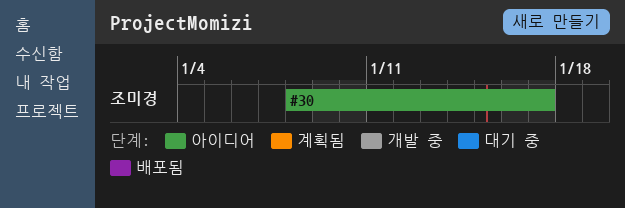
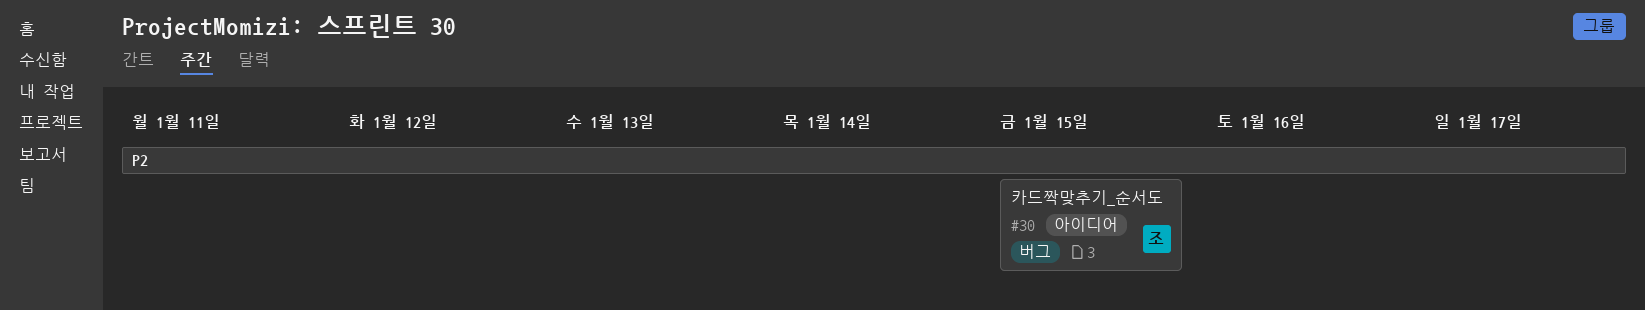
#30, due: Jan 17 -> Jan 15

